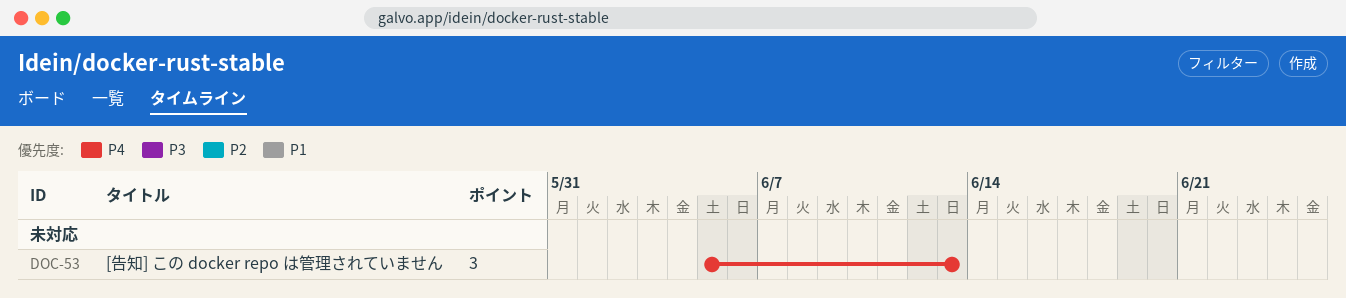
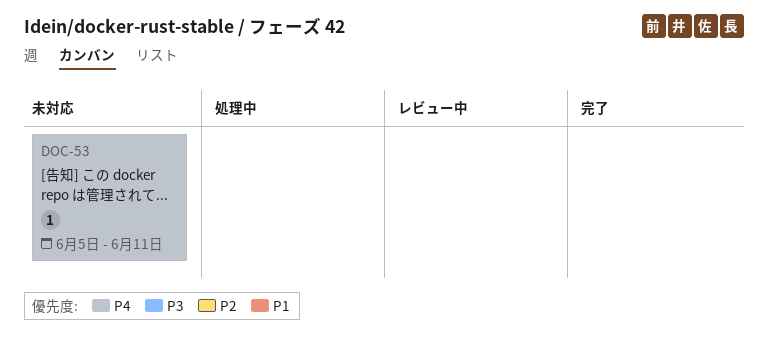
DOC-53, estimate: 3 -> 1
DOC-53, due: Jun 13 -> Jun 11

